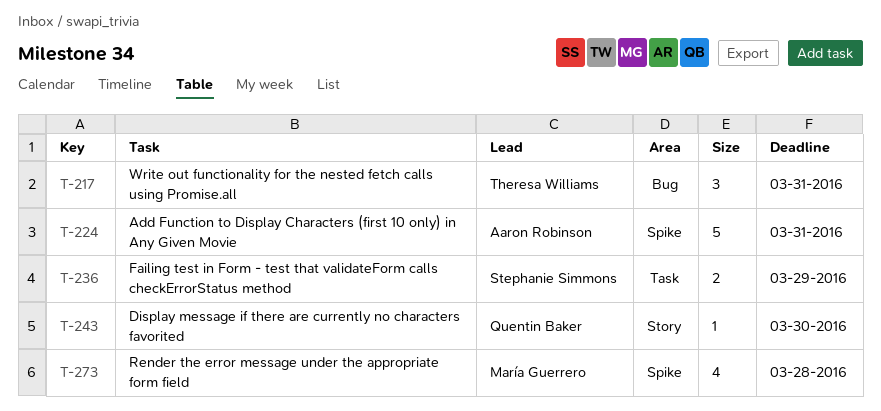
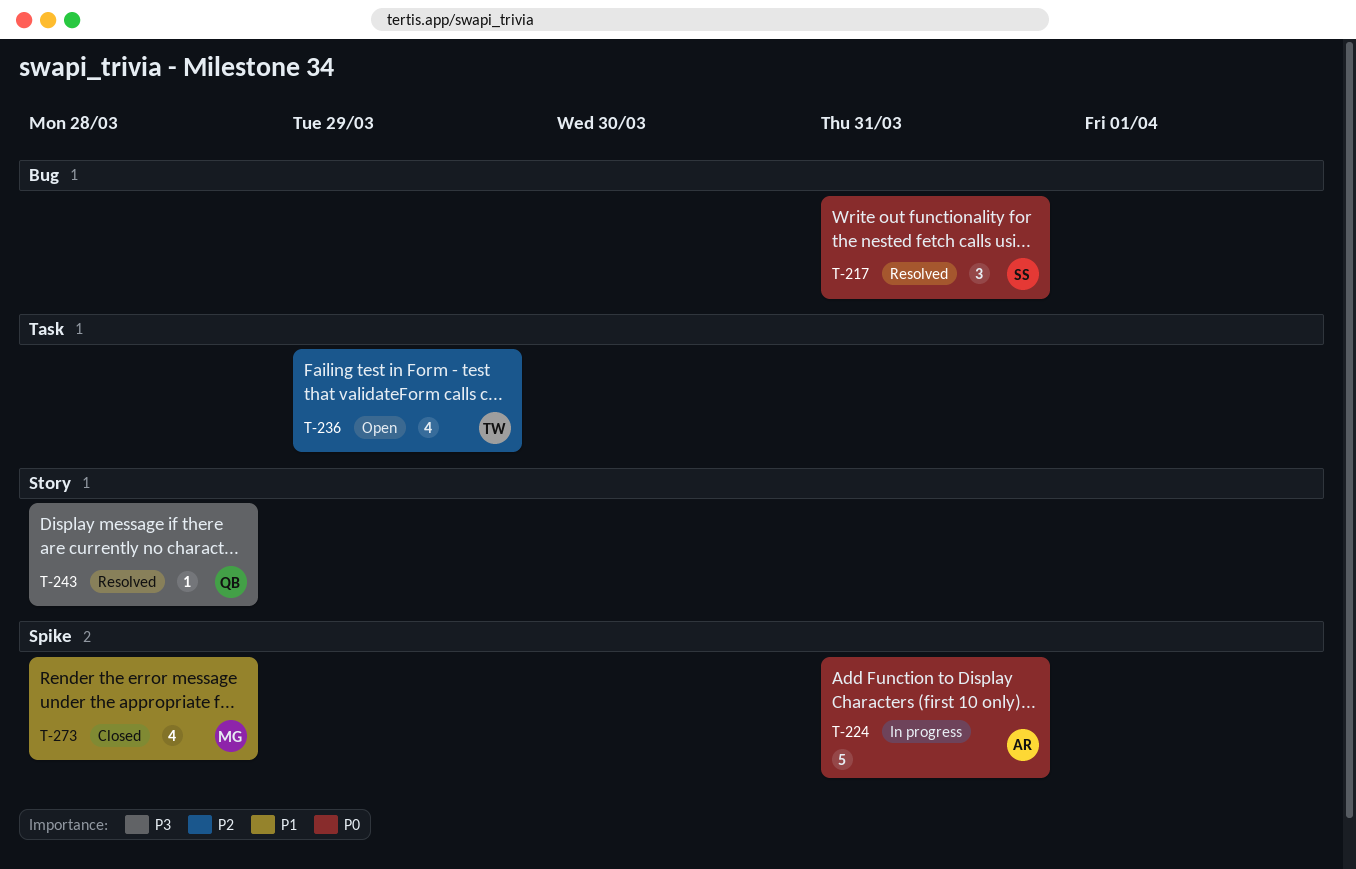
T-217, owner: Theresa Williams -> Stephanie Simmons
T-236, owner: Stephanie Simmons -> Theresa Williams
T-236, estimate: 2 -> 4
T-243, due: Mar 30 -> Mar 28

